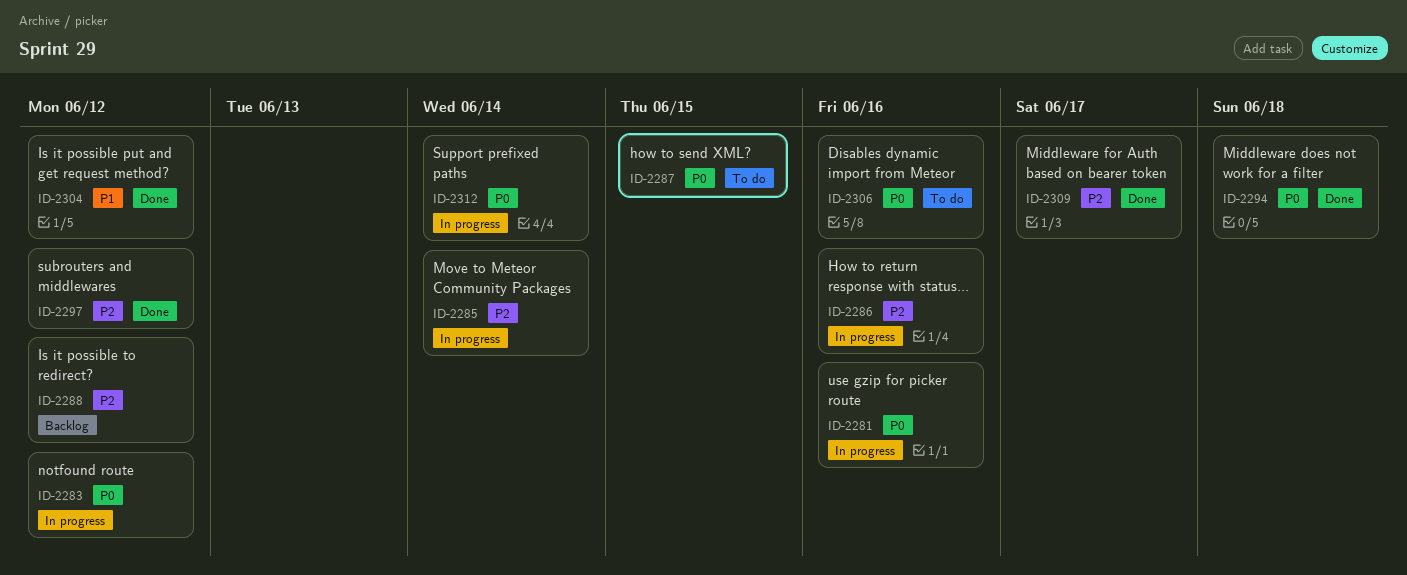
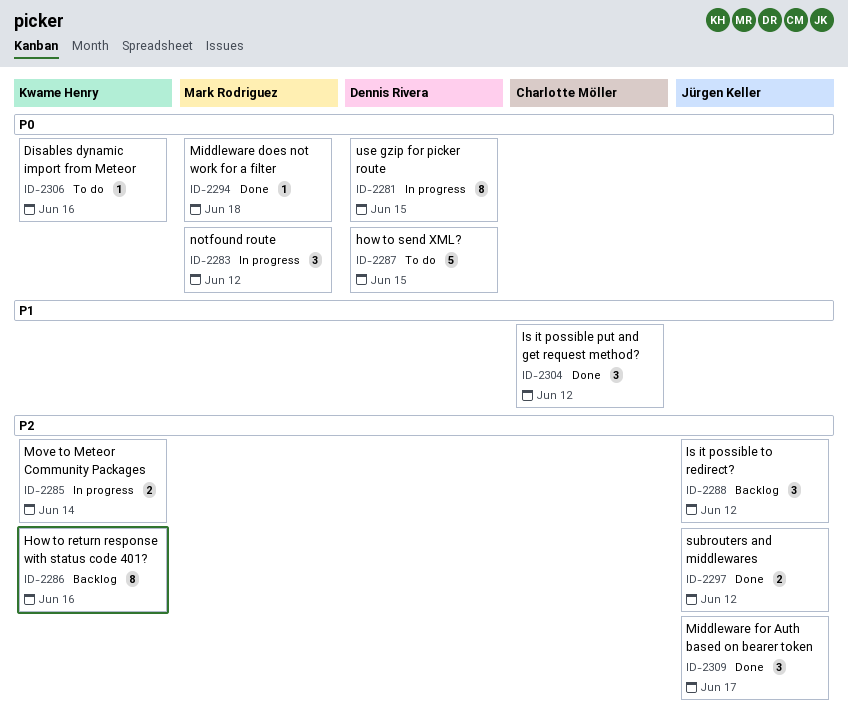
ID-2281, due: Jun 16 -> Jun 15
ID-2286, status: In progress -> Backlog
ID-2312: present -> none

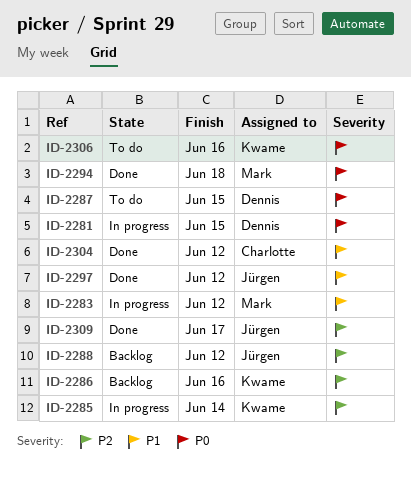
ID-2283, priority: P0 -> P1
ID-2297, priority: P2 -> P1

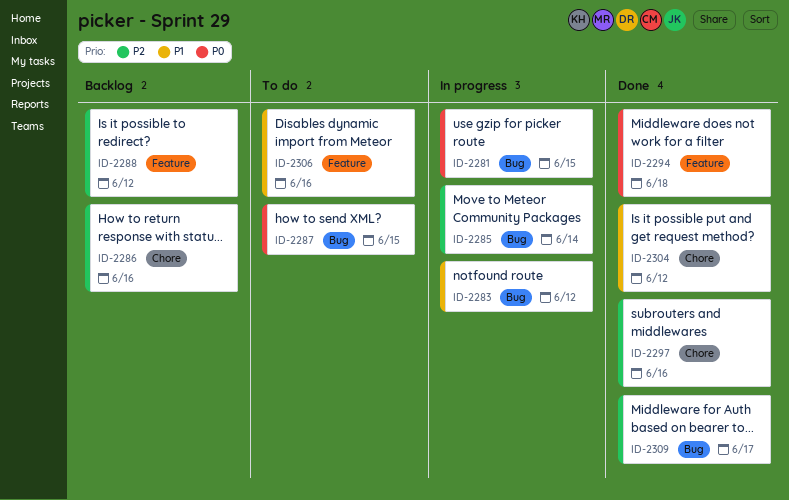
ID-2297, priority: P1 -> P2
ID-2297, due: Jun 12 -> Jun 16
ID-2306, priority: P0 -> P1

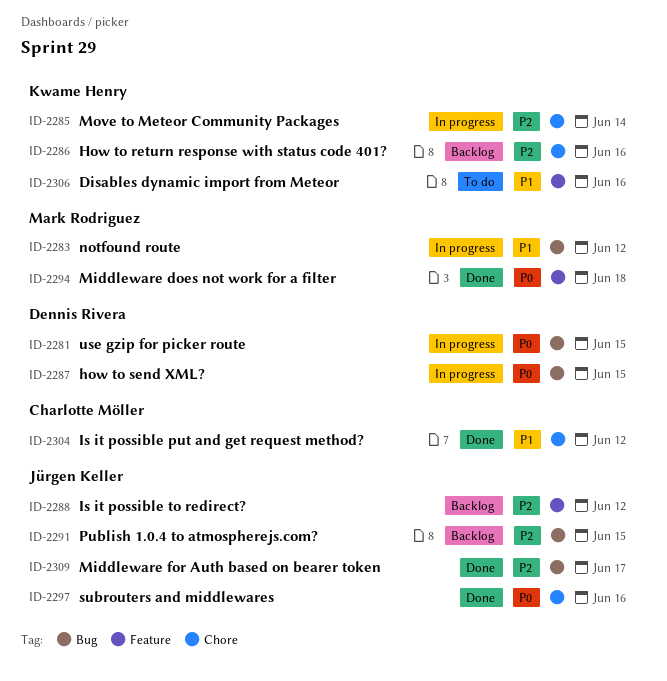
ID-2285, label: Bug -> Chore
ID-2287, status: To do -> In progress
ID-2291: none -> present
ID-2297, priority: P2 -> P0

